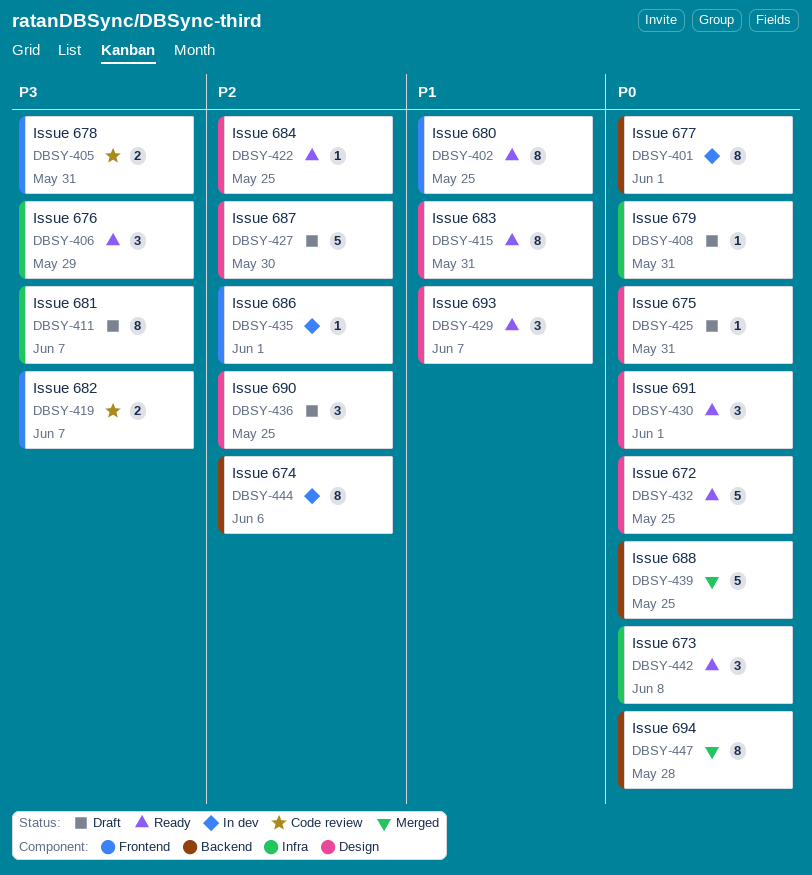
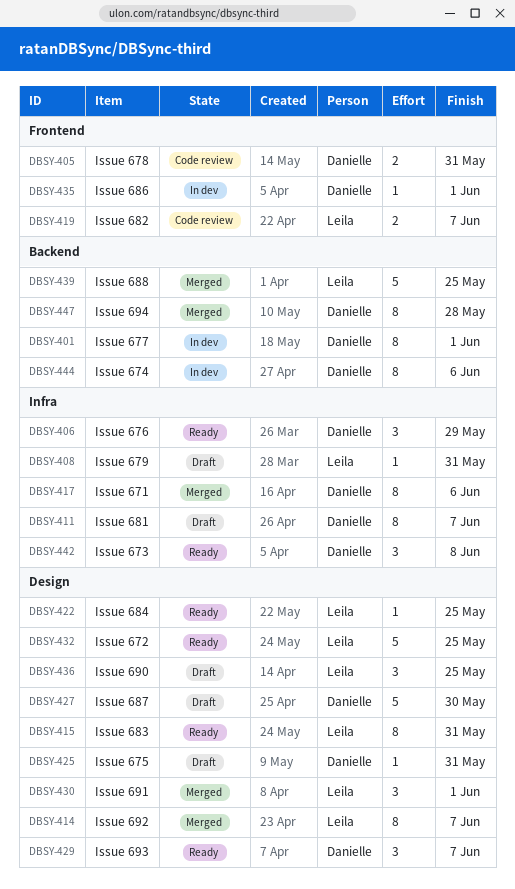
DBSY-402: present -> none
DBSY-414: none -> present
DBSY-417: none -> present
DBSY-430, status: Ready -> Merged

